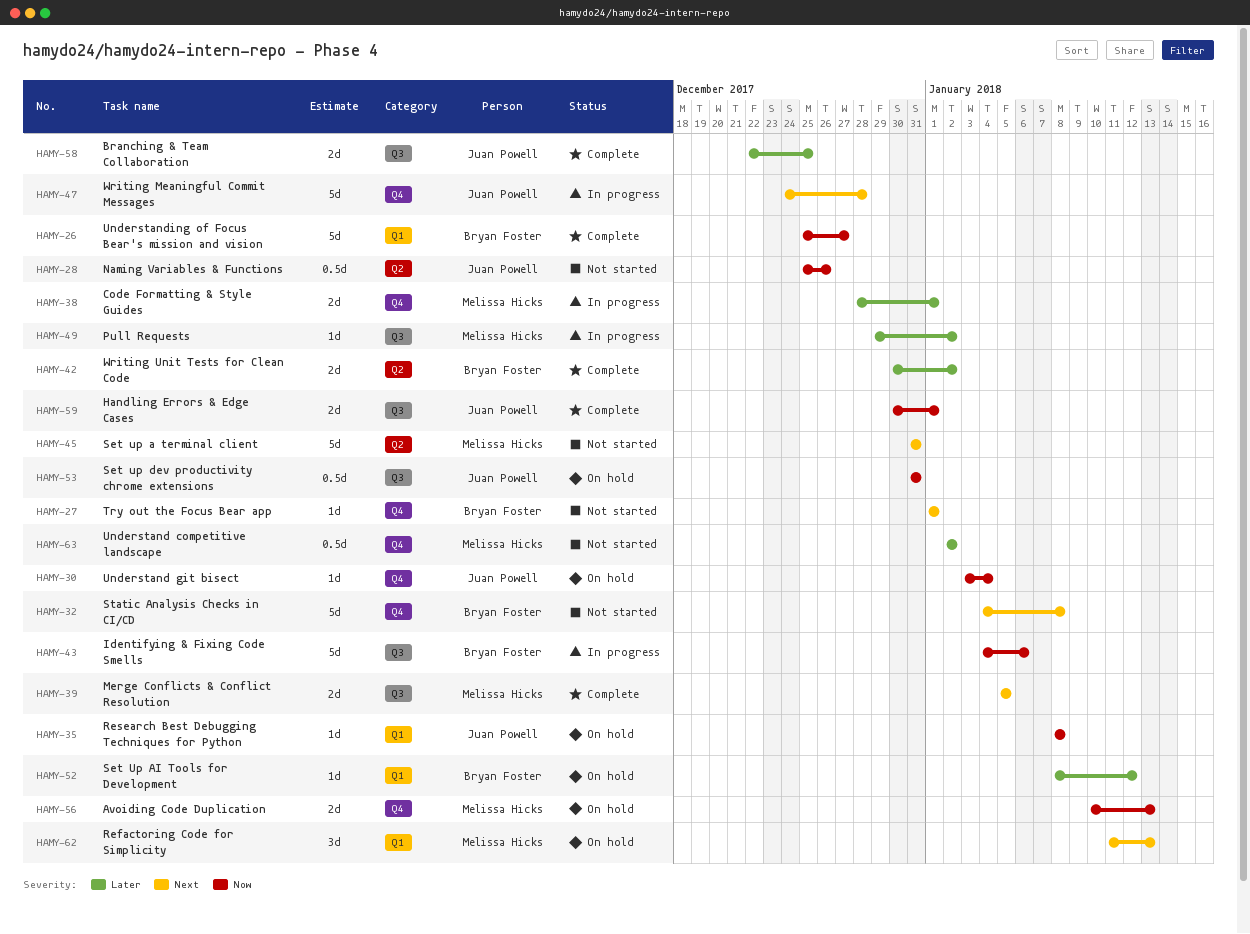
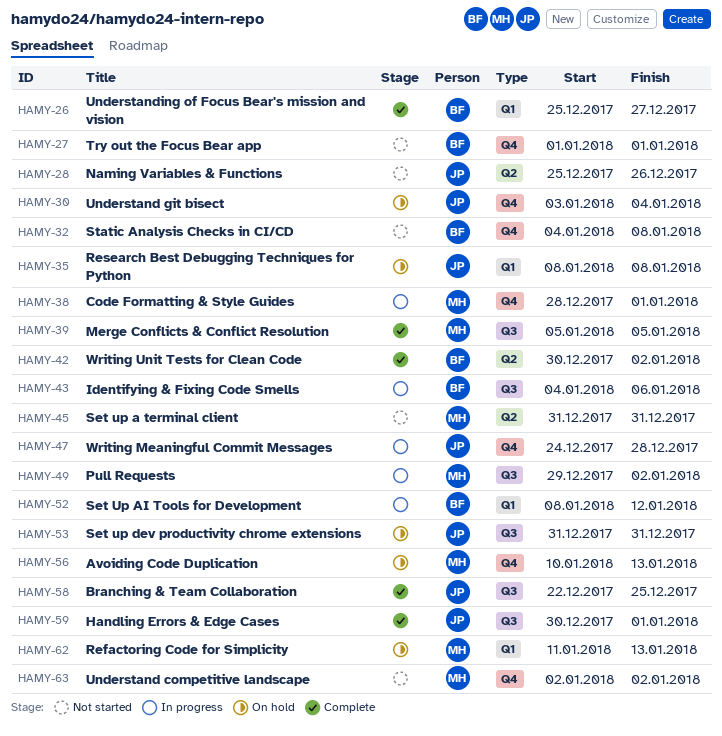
HAMY-52, status: On hold -> In progress

